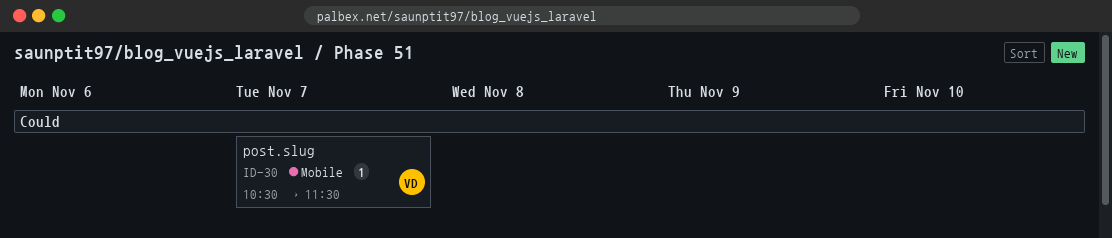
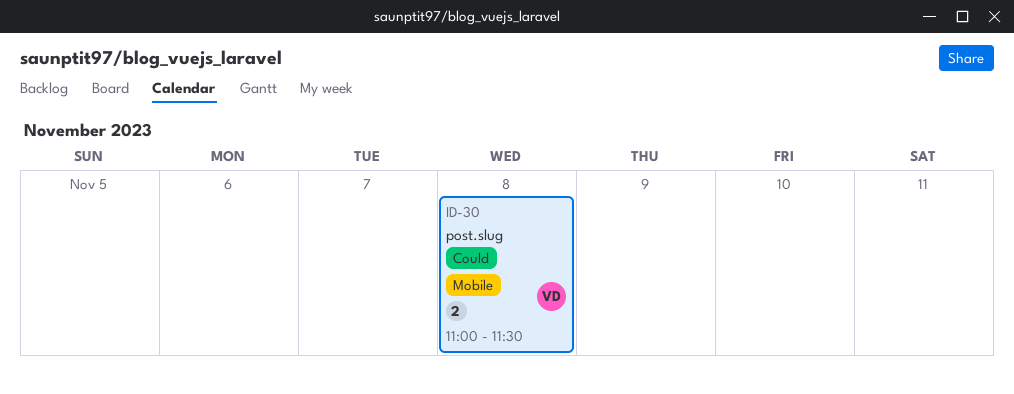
ID-30, estimate: 1 -> 2
ID-30, day: Nov 7 -> Nov 8
ID-30, begins: 10:30 -> 11:00

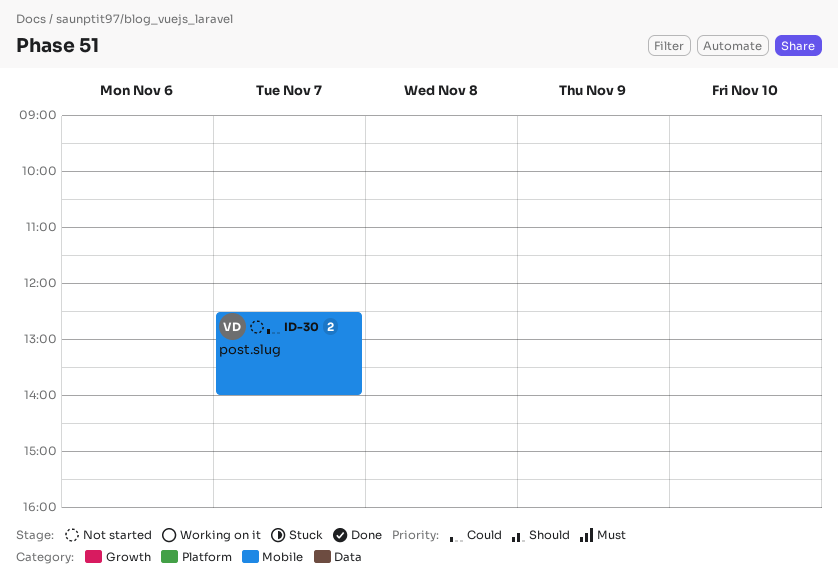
ID-30, day: Nov 8 -> Nov 7
ID-30, begins: 11:00 -> 12:30
ID-30, ends: 11:30 -> 14:00

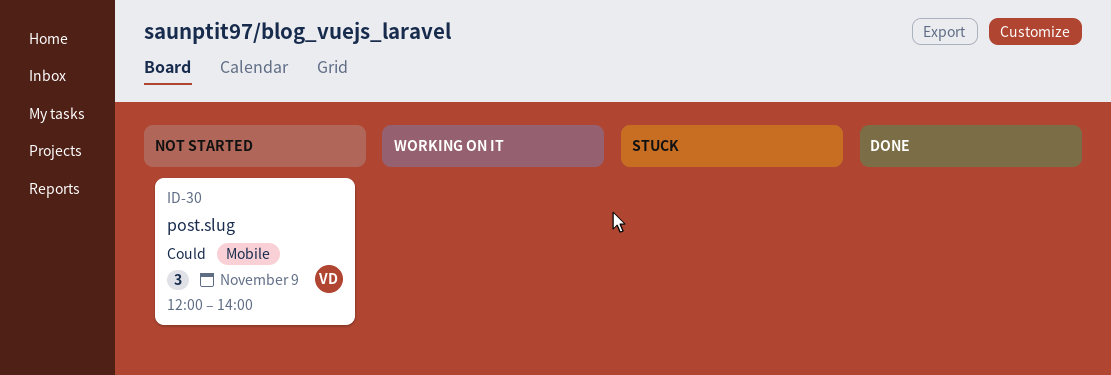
ID-30, estimate: 2 -> 3
ID-30, day: Nov 7 -> Nov 9
ID-30, begins: 12:30 -> 12:00

